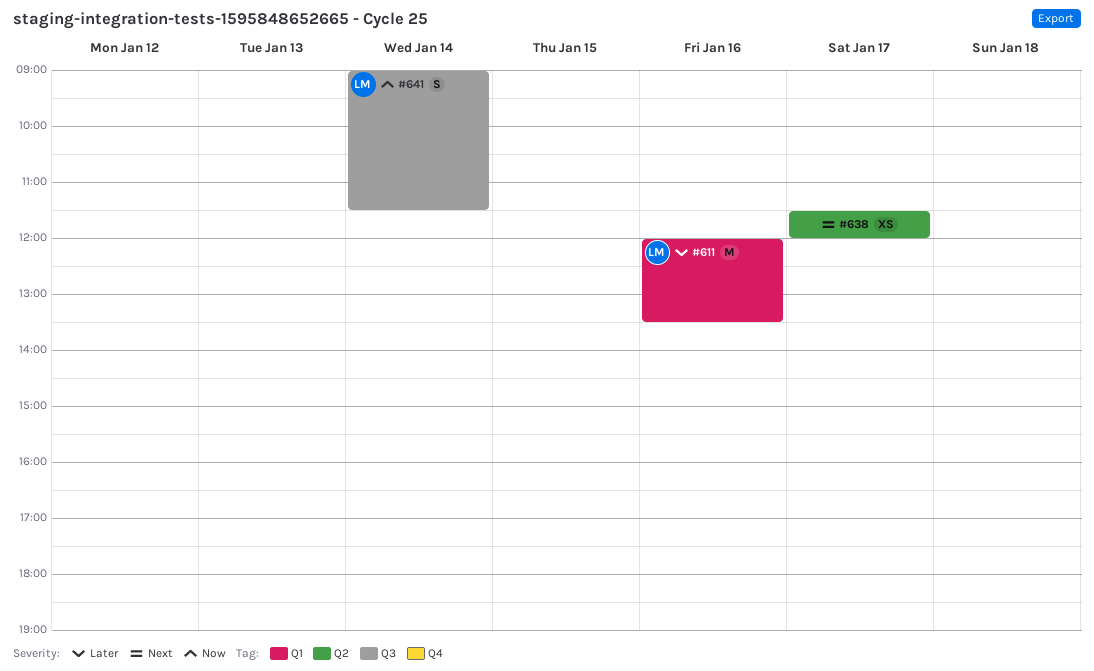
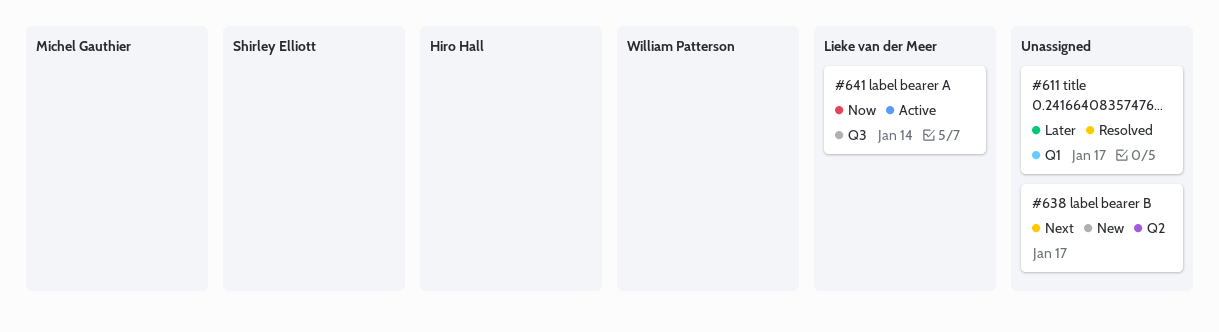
#611, owner: Lieke van der Meer -> none
#611, day: Jan 16 -> Jan 17

